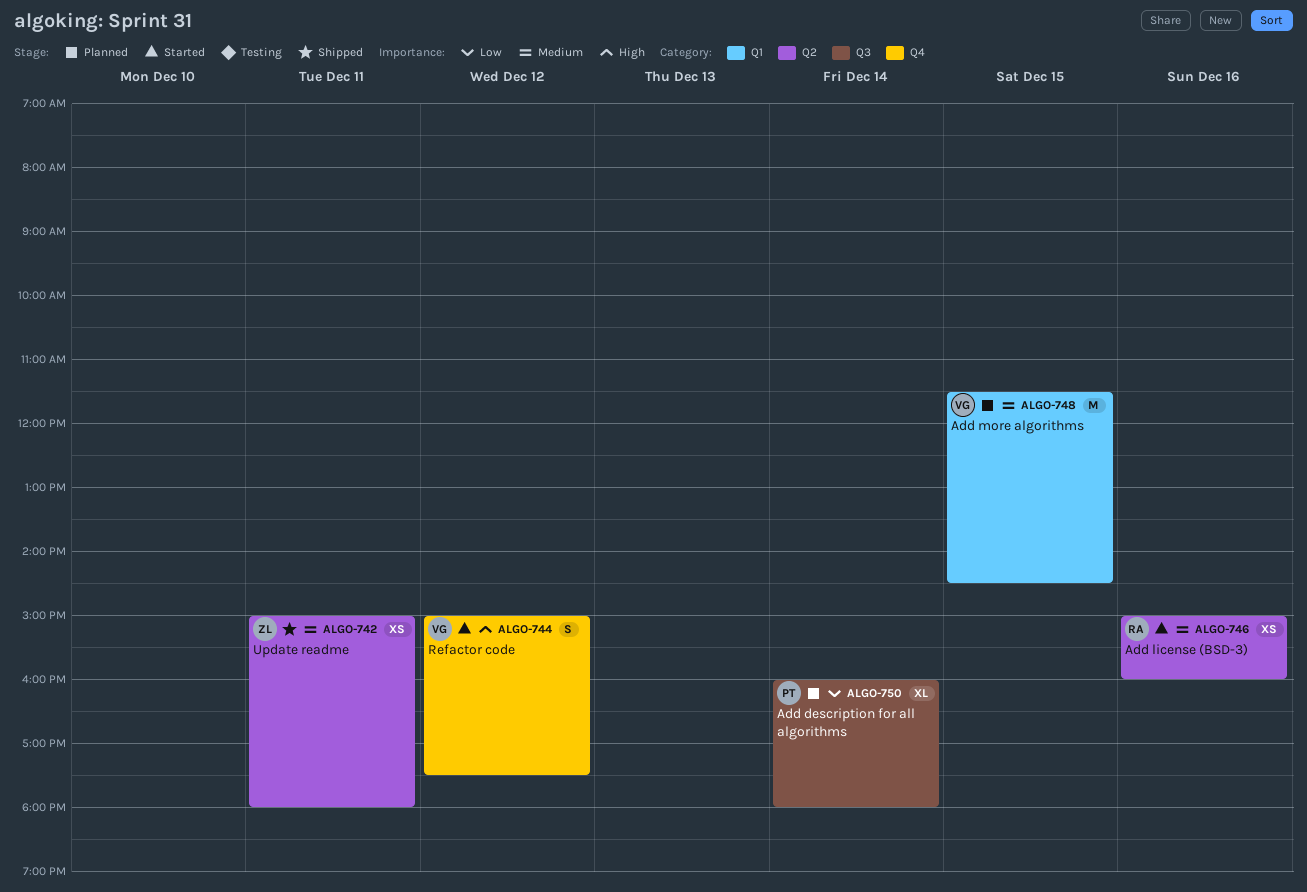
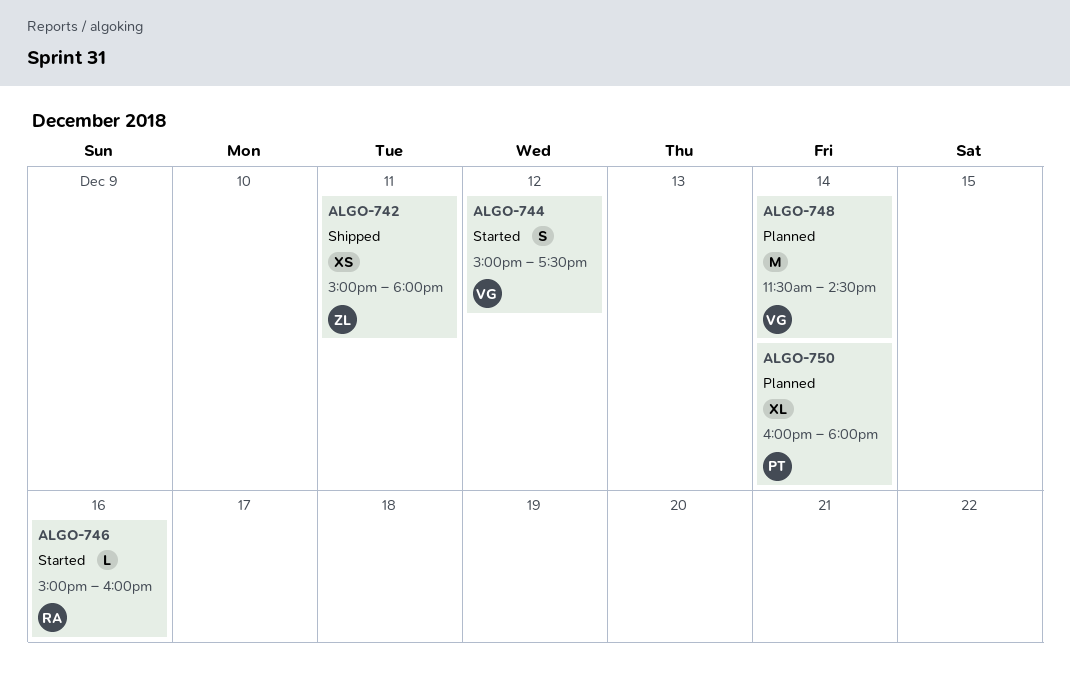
ALGO-746, estimate: XS -> L
ALGO-748, day: Dec 15 -> Dec 14

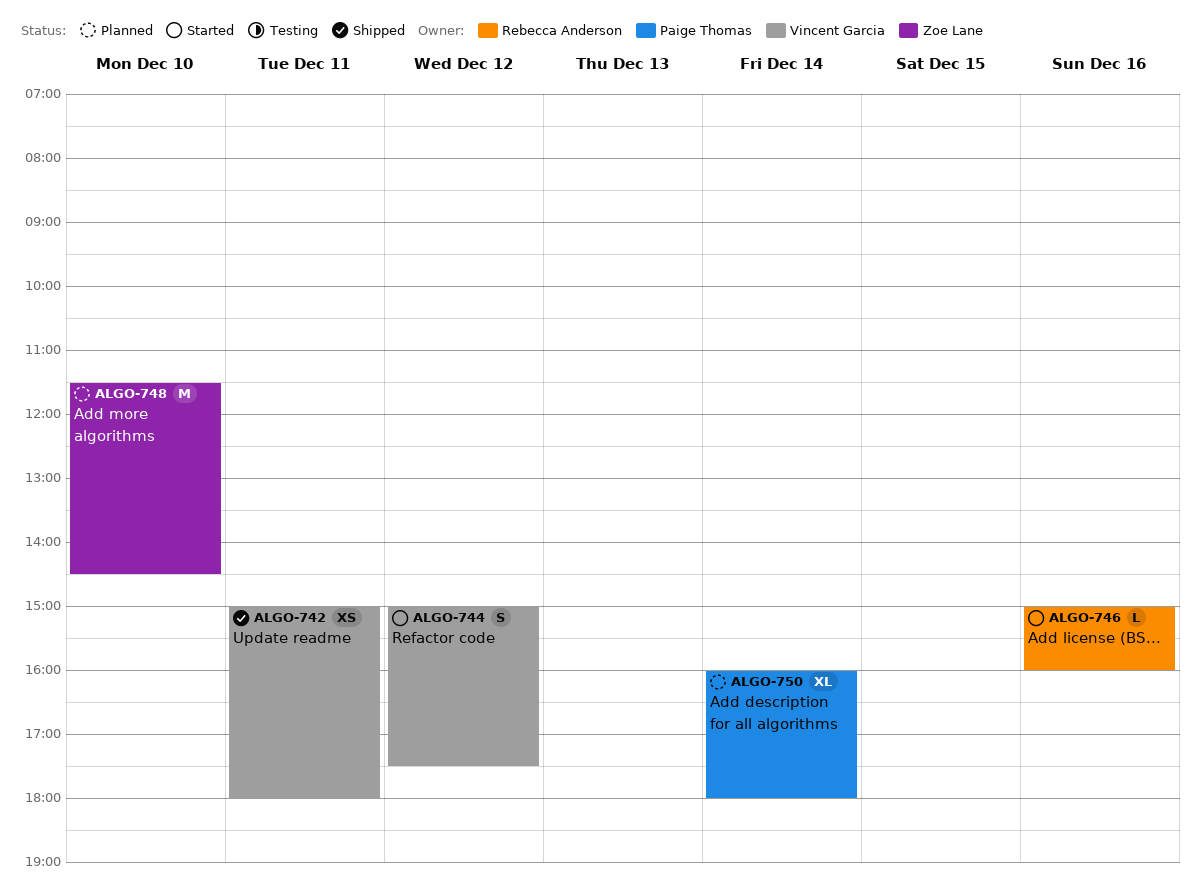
ALGO-742, owner: Zoe Lane -> Vincent Garcia
ALGO-748, owner: Vincent Garcia -> Zoe Lane
ALGO-748, day: Dec 14 -> Dec 10

